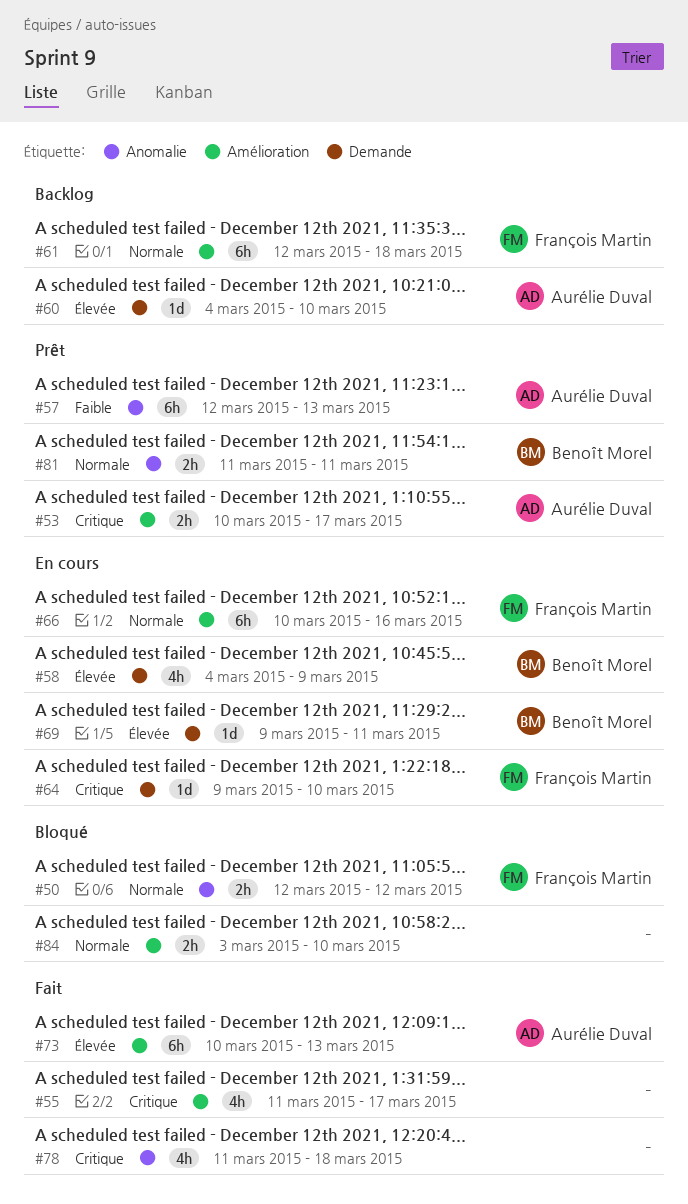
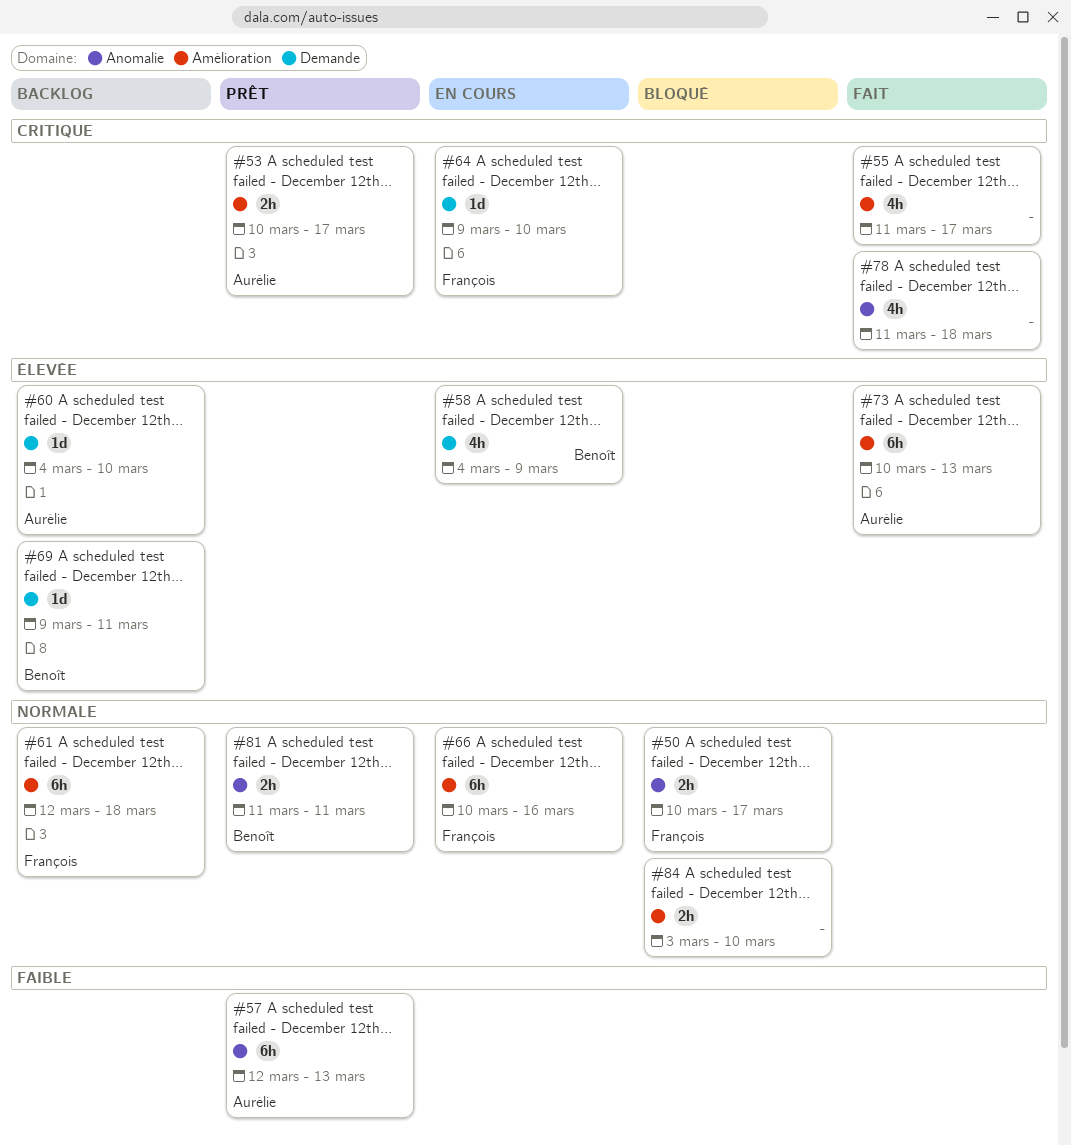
#50, start: Mar 12 -> Mar 10
#50, due: Mar 12 -> Mar 17
#69, status: En cours -> Backlog

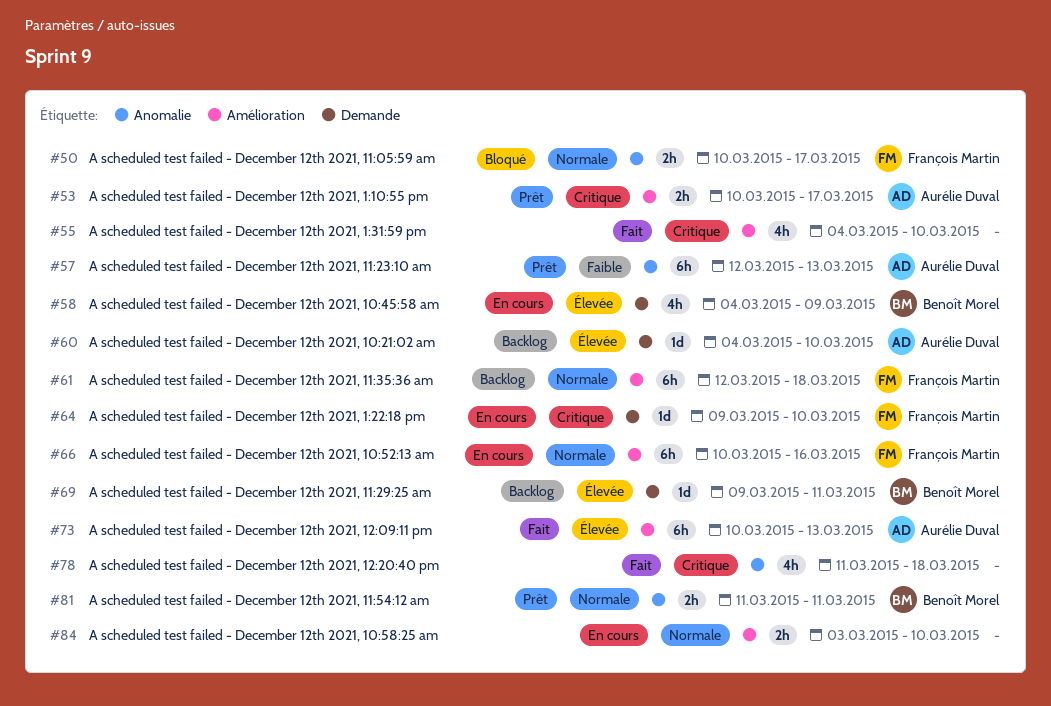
#55, start: Mar 11 -> Mar 4
#55, due: Mar 17 -> Mar 10
#84, status: Bloqué -> En cours

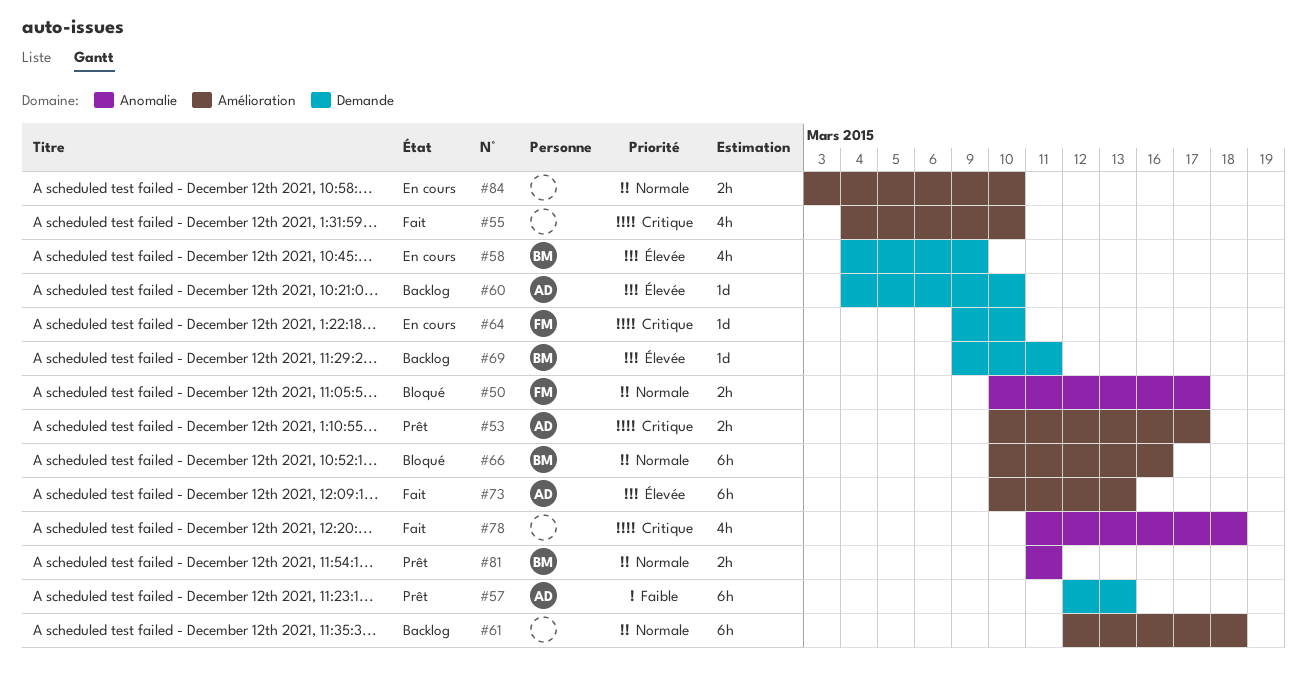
#57, label: Anomalie -> Demande
#61, owner: François Martin -> none
#66, status: En cours -> Bloqué
#66, owner: François Martin -> Benoît Morel

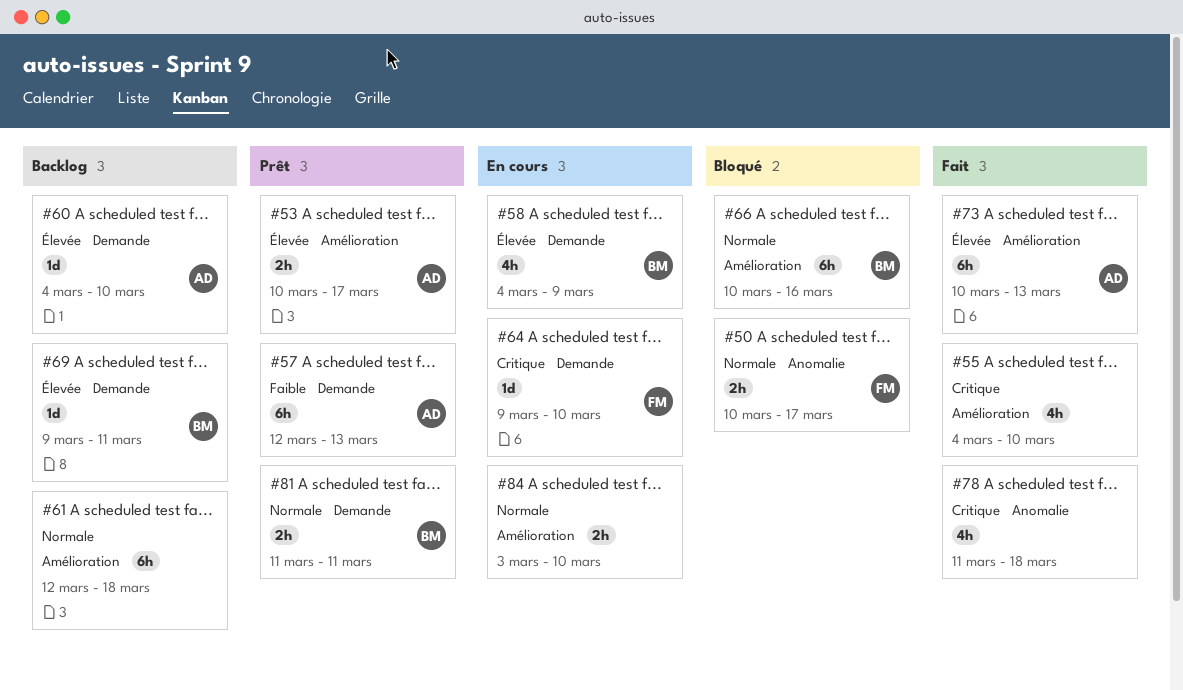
#53, priority: Critique -> Élevée
#81, label: Anomalie -> Demande

